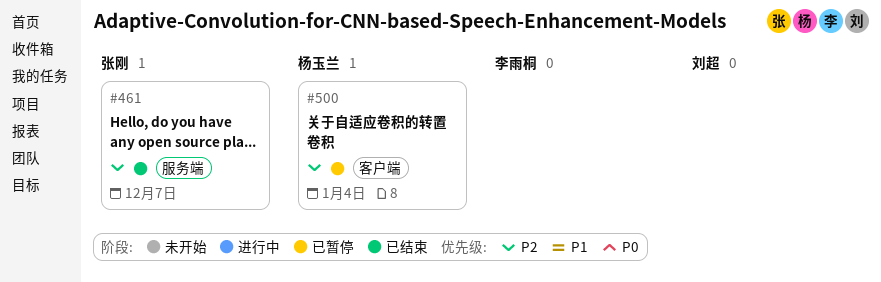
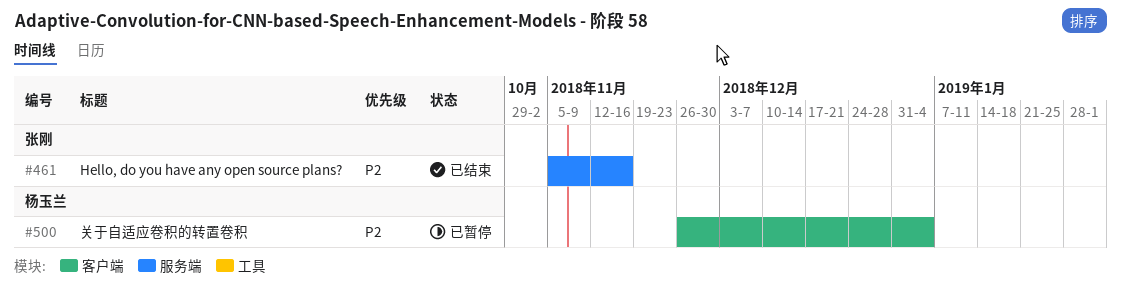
#461, due: Dec 7 -> Nov 16

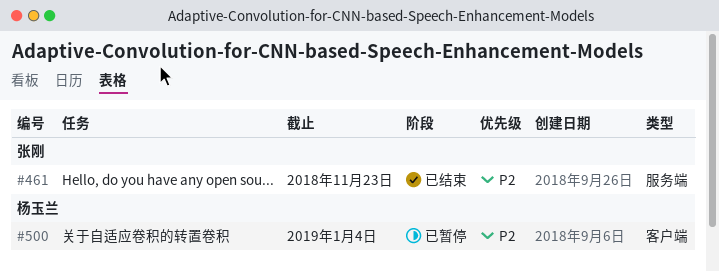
#461, due: Nov 16 -> Nov 23

